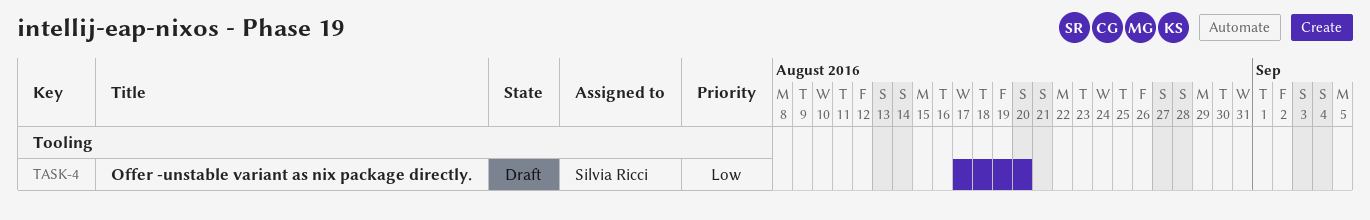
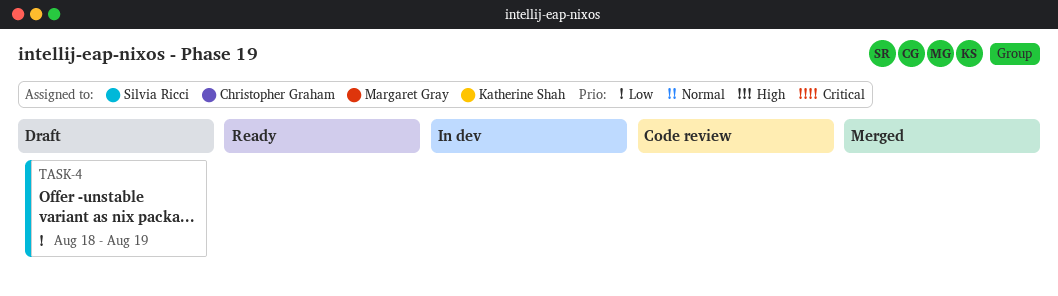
TASK-4, start: Aug 17 -> Aug 18
TASK-4, due: Aug 20 -> Aug 19

